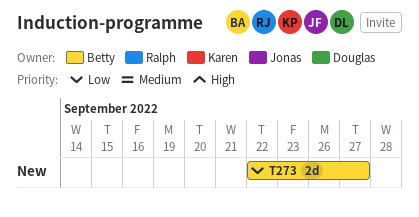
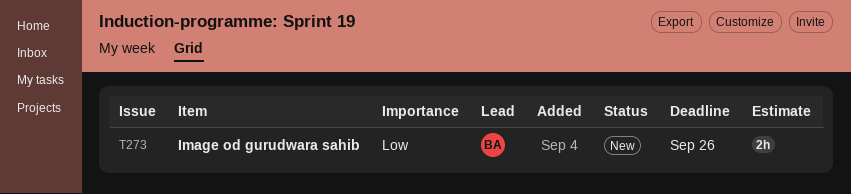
T273, estimate: 2d -> 2h
T273, due: Sep 27 -> Sep 26

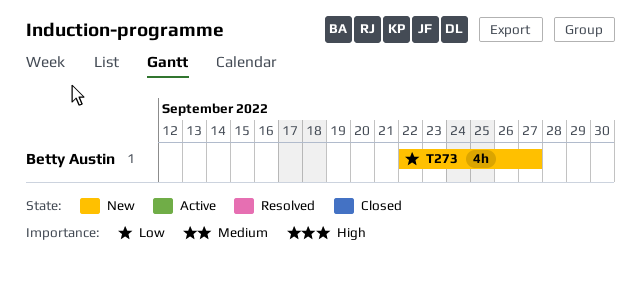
T273, estimate: 2h -> 4h
T273, due: Sep 26 -> Sep 27

